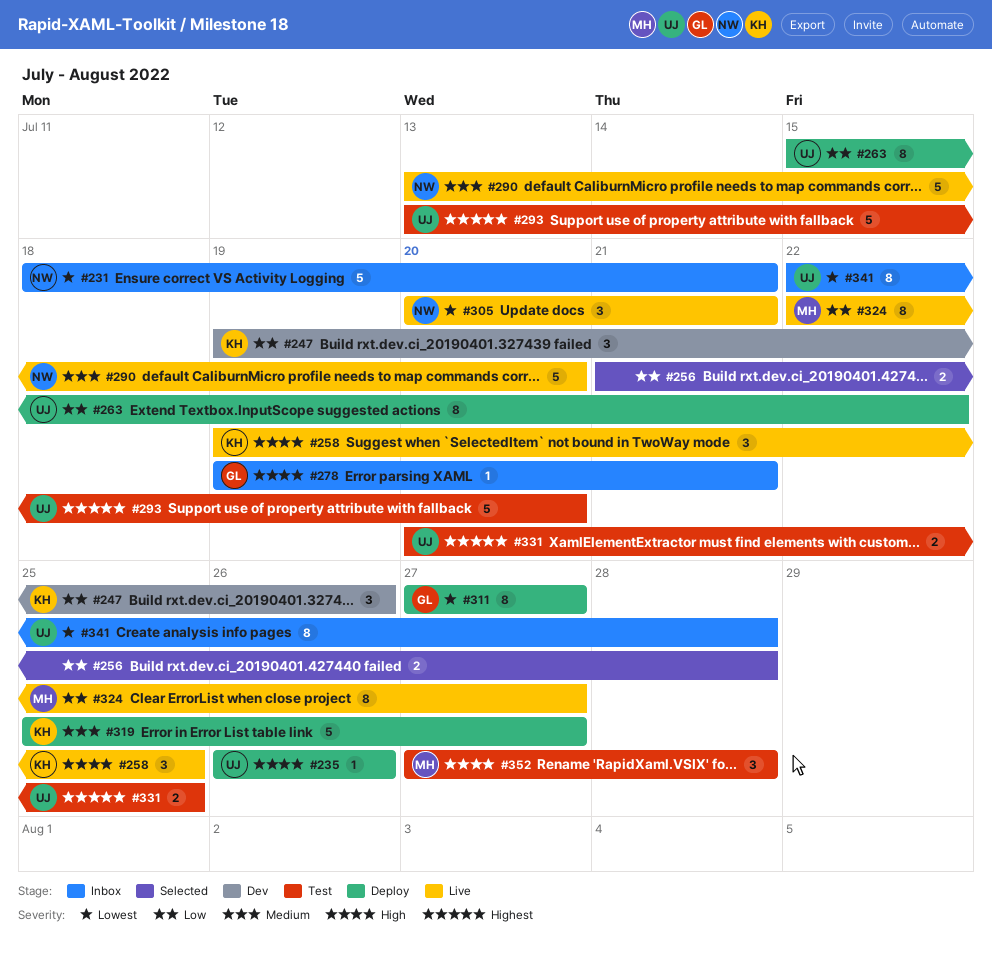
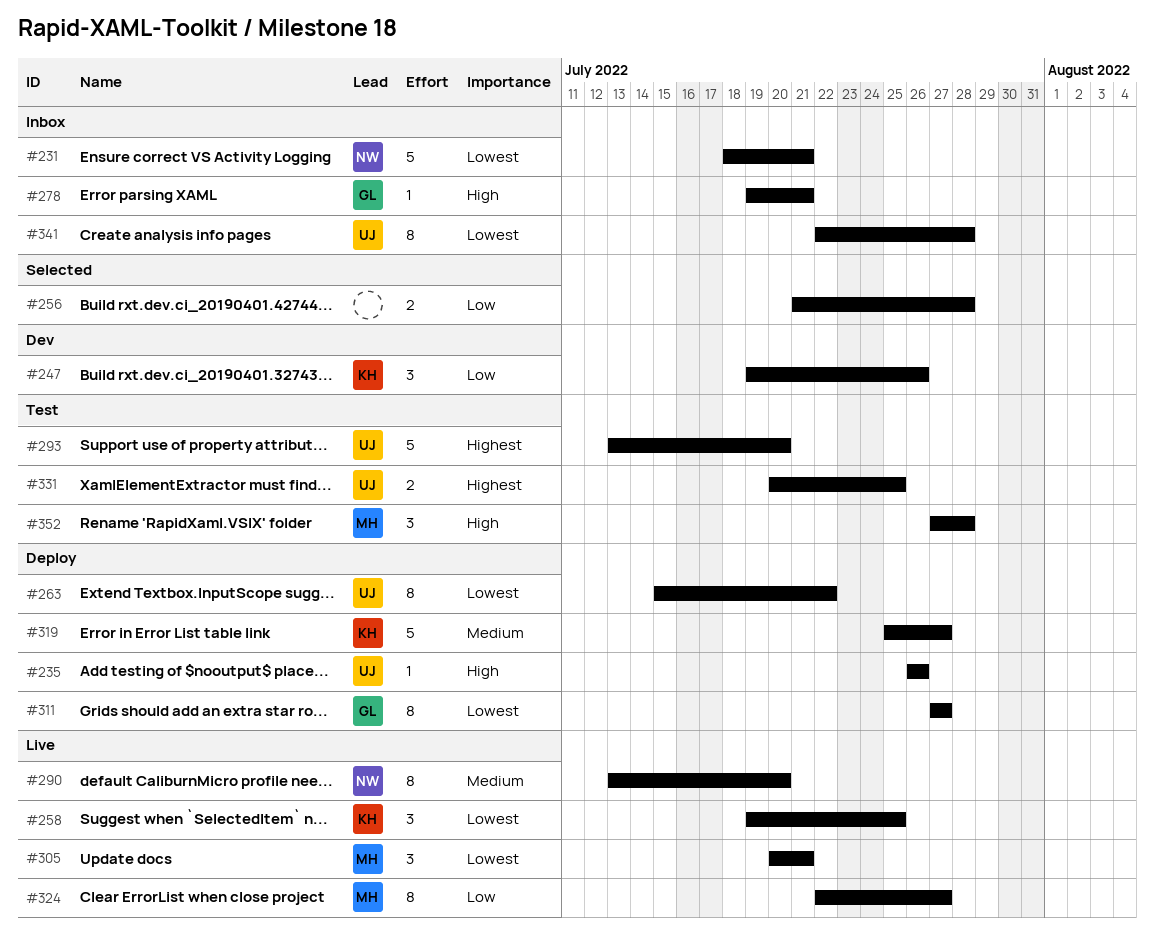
#258, priority: High -> Lowest
#263, priority: Low -> Lowest
#290, estimate: 5 -> 8
#305, owner: NW -> MH

